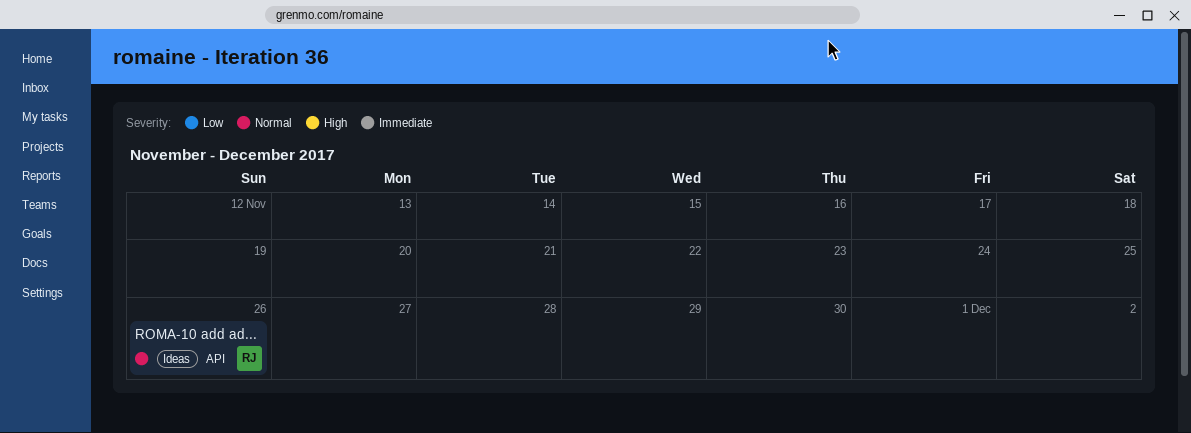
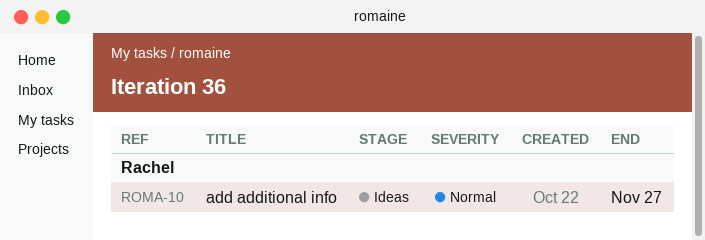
ROMA-10, due: Nov 26 -> Nov 27

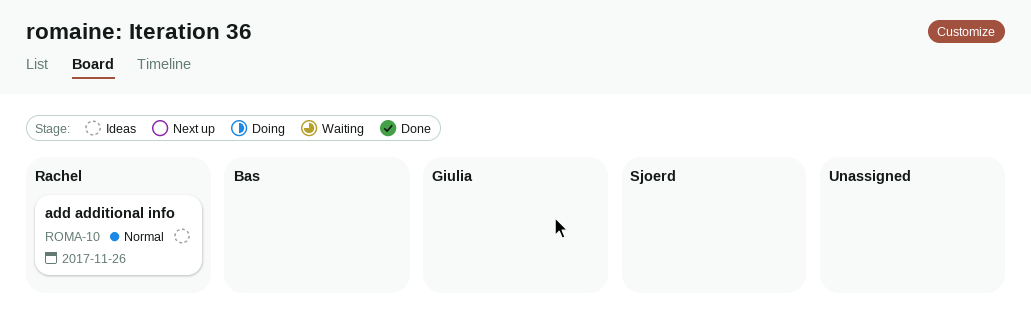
ROMA-10, due: Nov 27 -> Nov 26

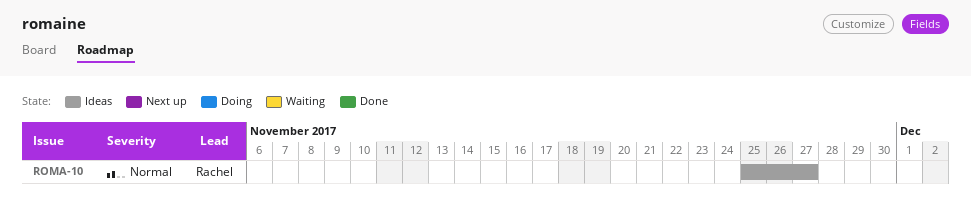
ROMA-10, due: Nov 26 -> Nov 27

